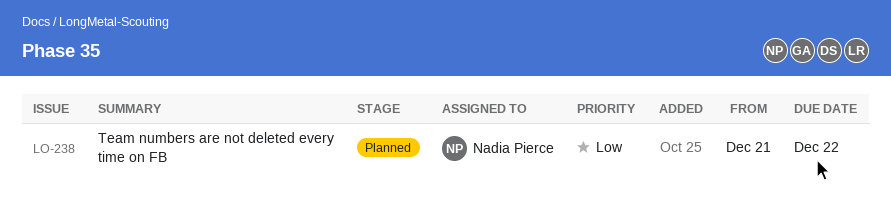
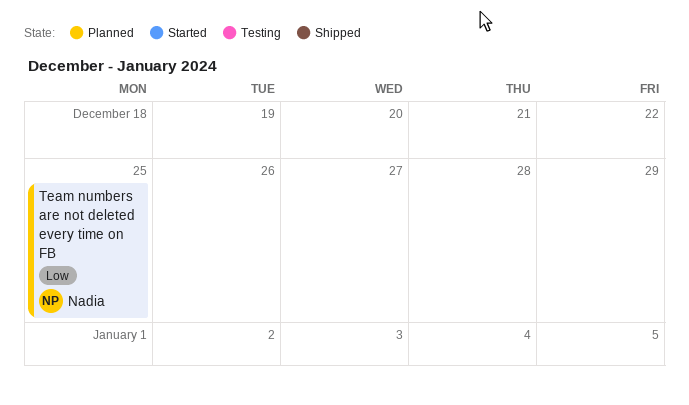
Team numbers are not deleted every time on FB, due: Dec 22 -> Dec 25

